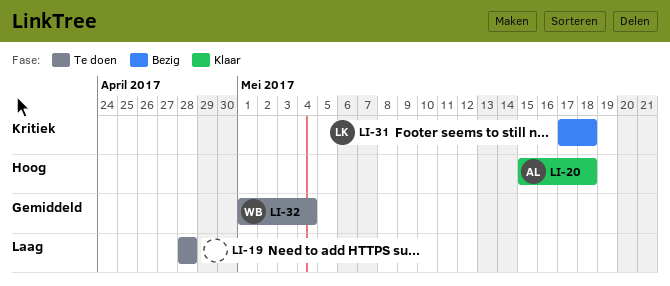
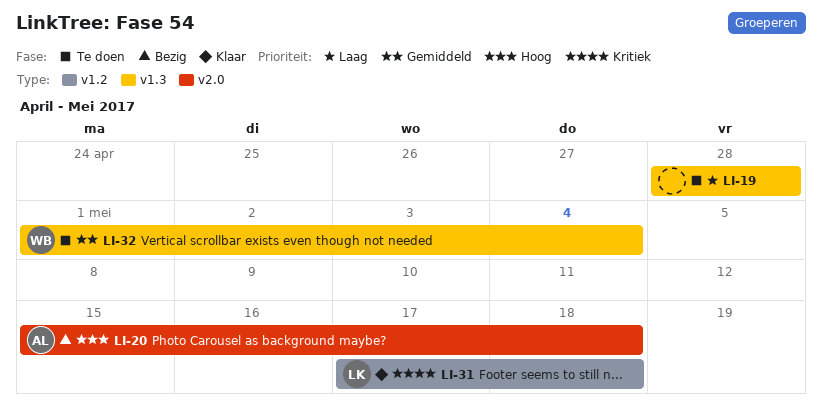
LI-20, status: Klaar -> Bezig
LI-31, status: Bezig -> Klaar

